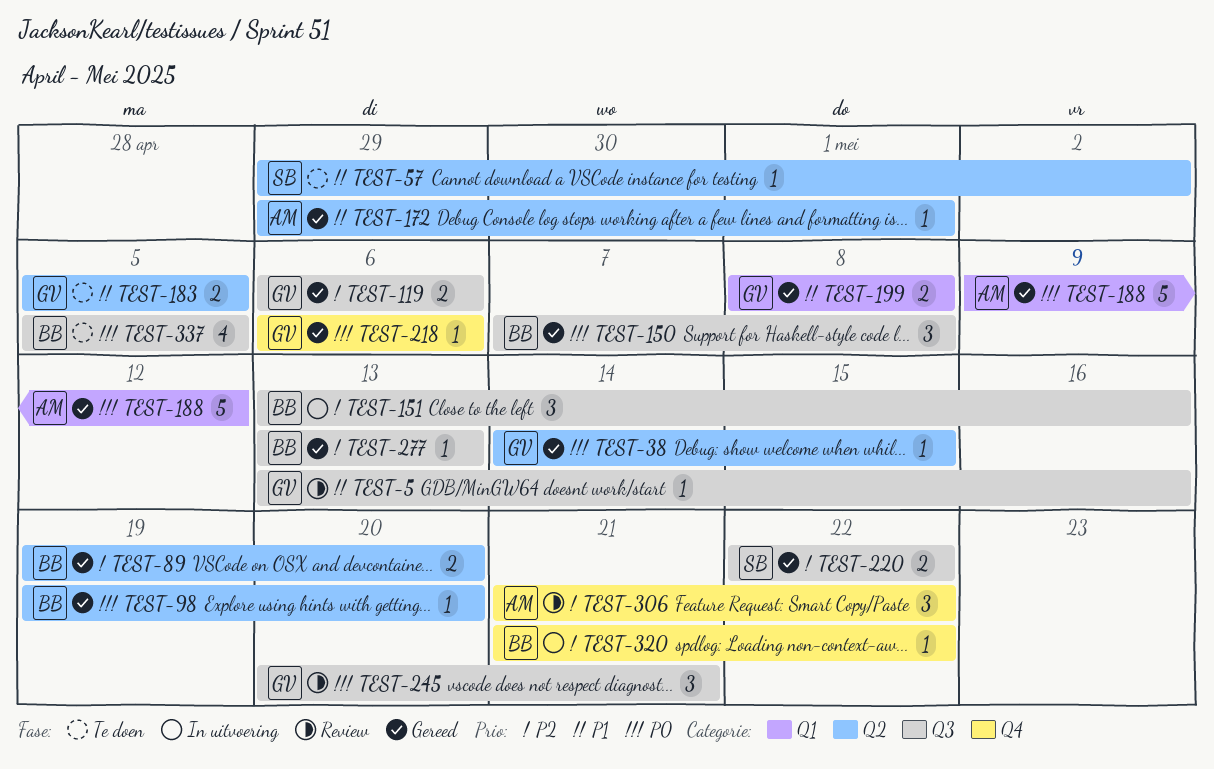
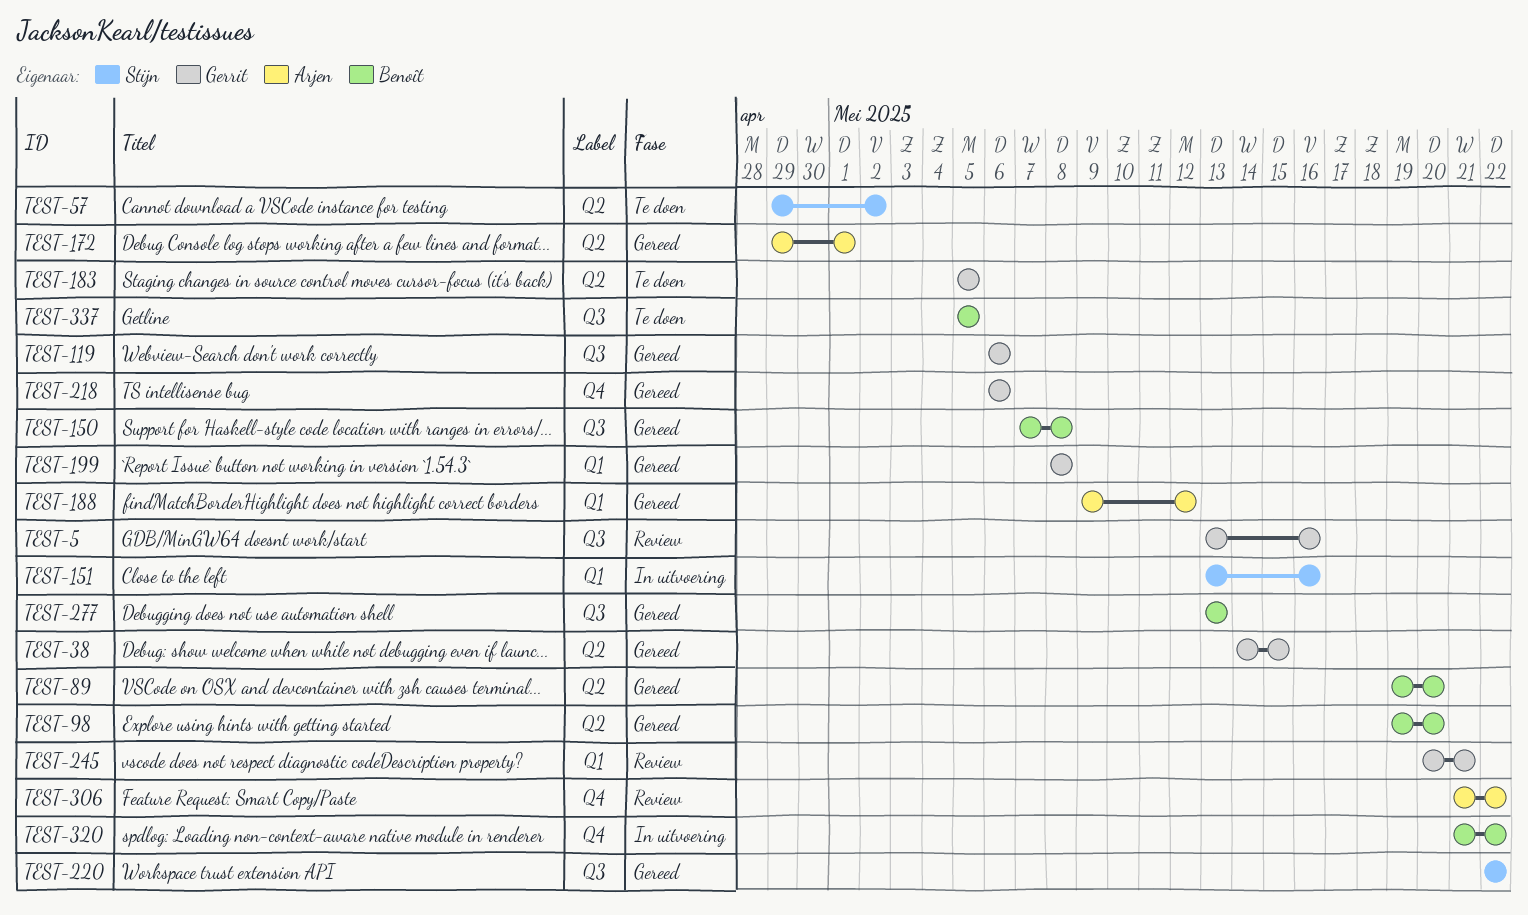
TEST-151, owner: Benoît -> Stijn
TEST-151, label: Q3 -> Q1
TEST-245, label: Q3 -> Q1

